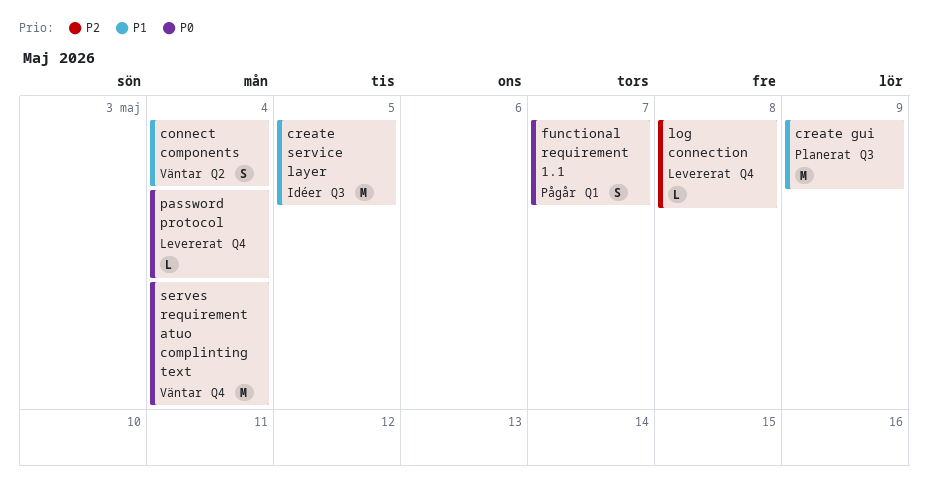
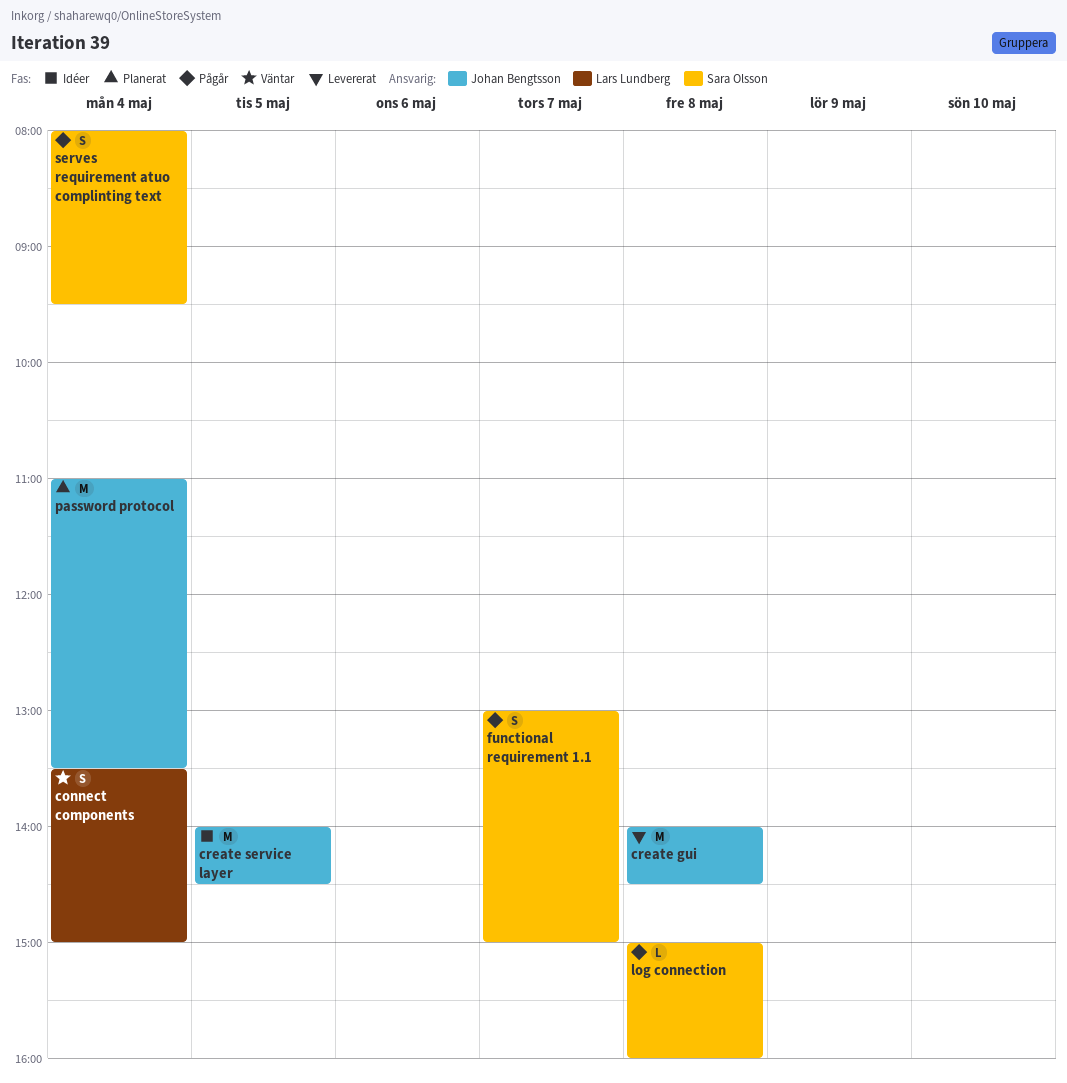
create gui, status: Planerat -> Levererat
create gui, day: May 9 -> May 8
log connection, status: Levererat -> Pågår
password protocol, status: Levererat -> Planerat
password protocol, estimate: L -> M
serves requirement atuo complinting text, status: Väntar -> Pågår
serves requirement atuo complinting text, estimate: M -> S

